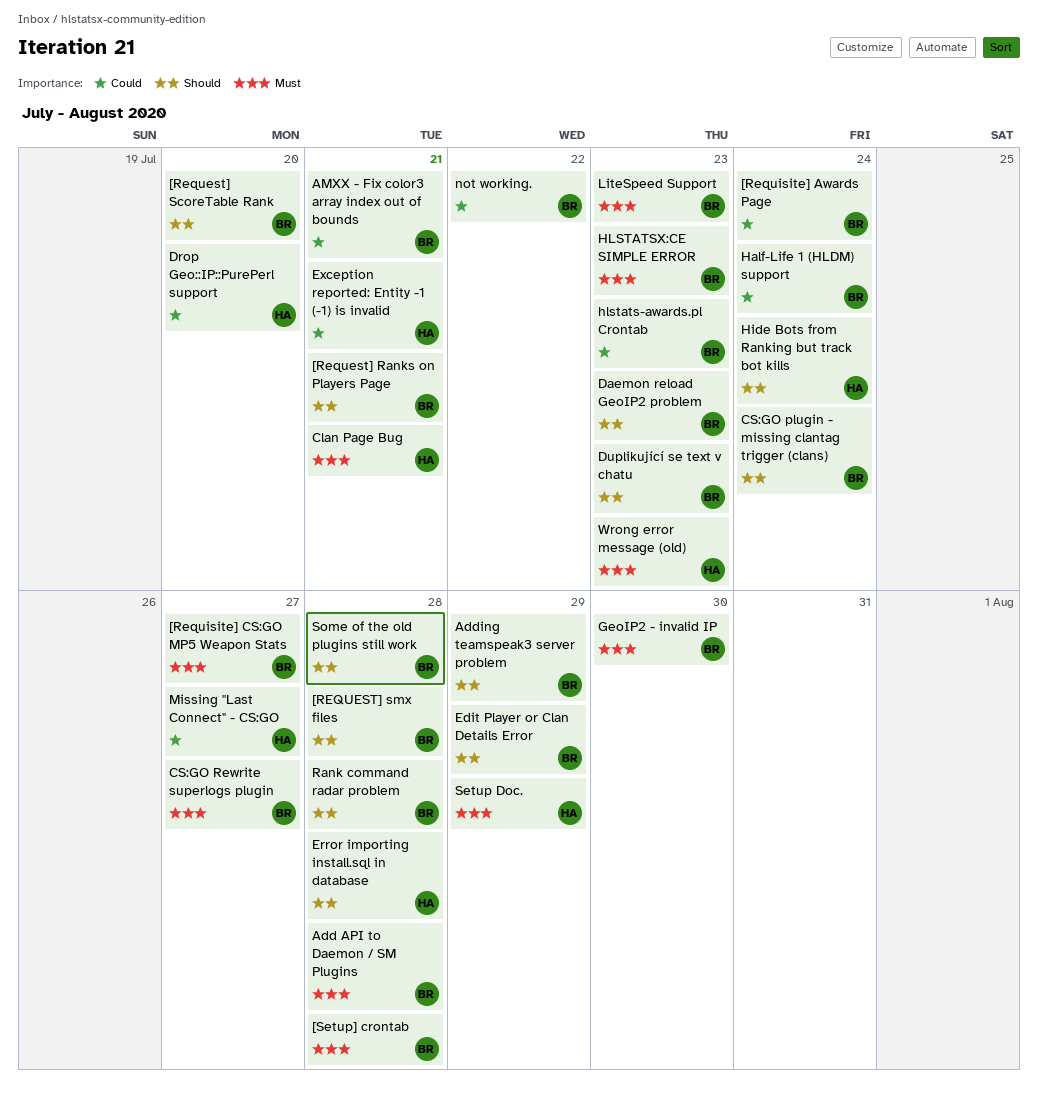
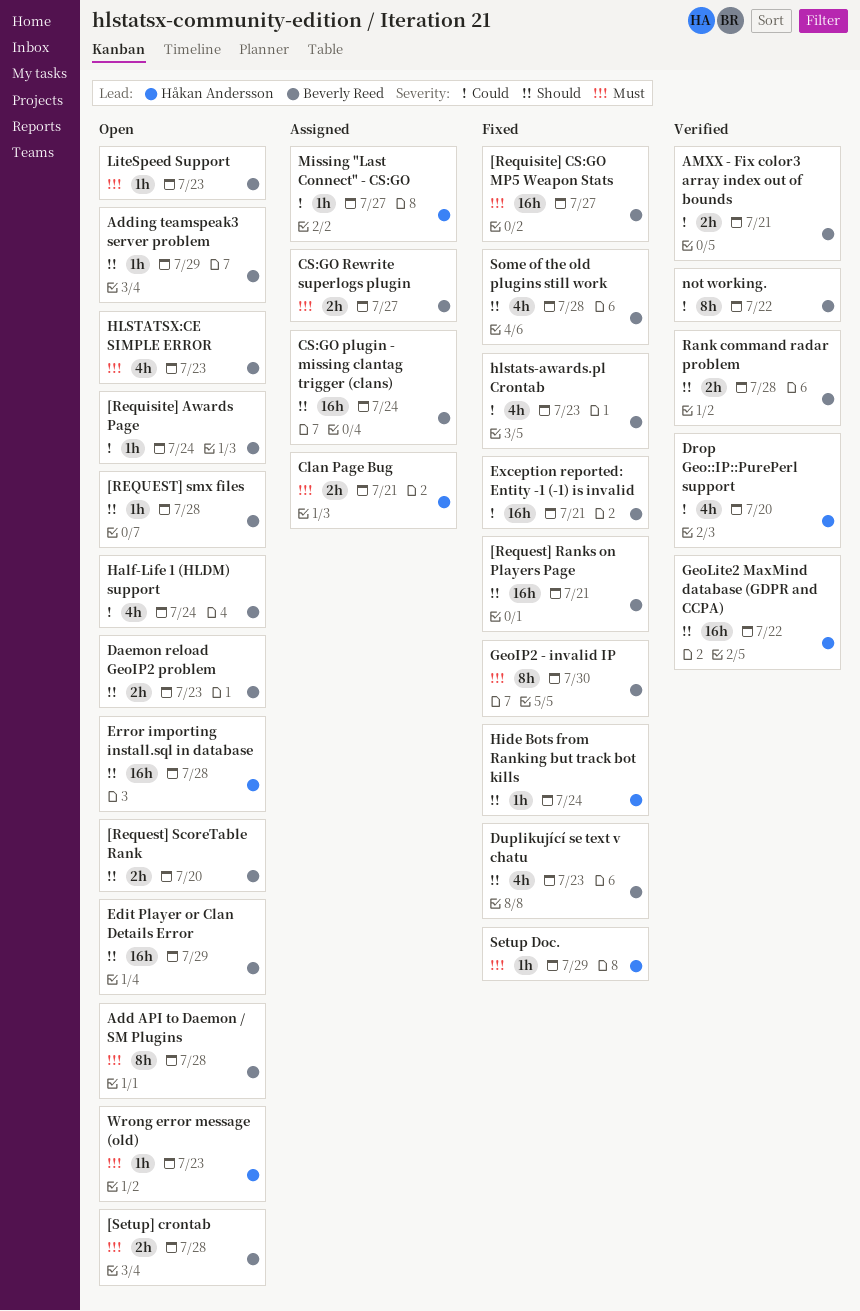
Exception reported: Entity -1 (-1) is invalid, owner: Håkan Andersson -> Beverly Reed
GeoLite2 MaxMind database (GDPR and CCPA): none -> present

